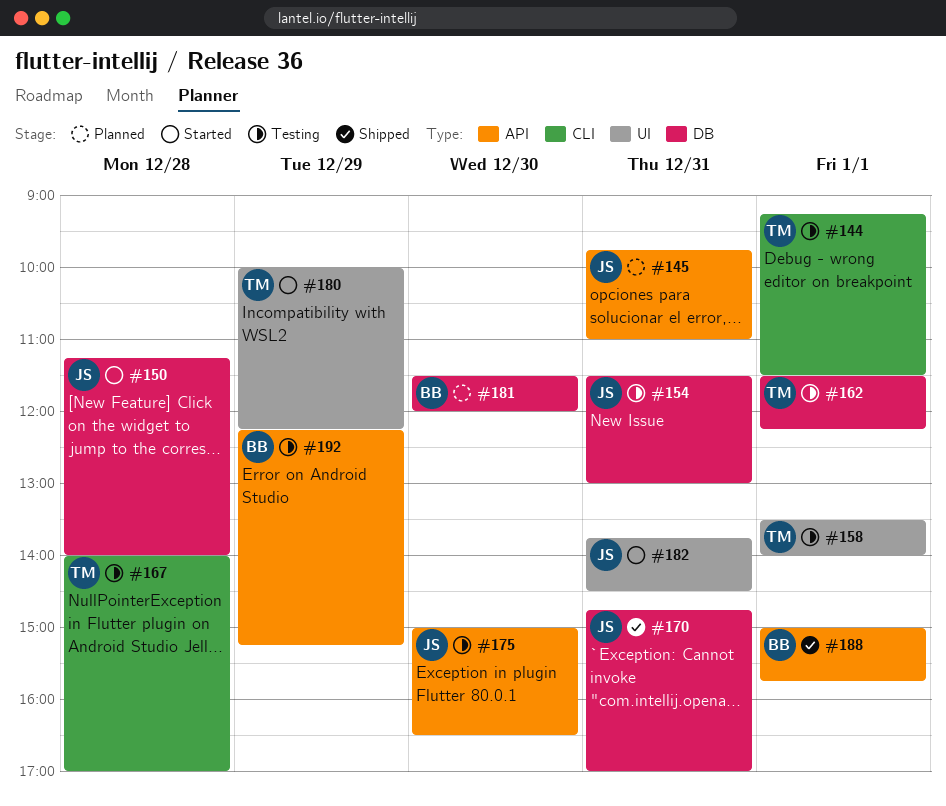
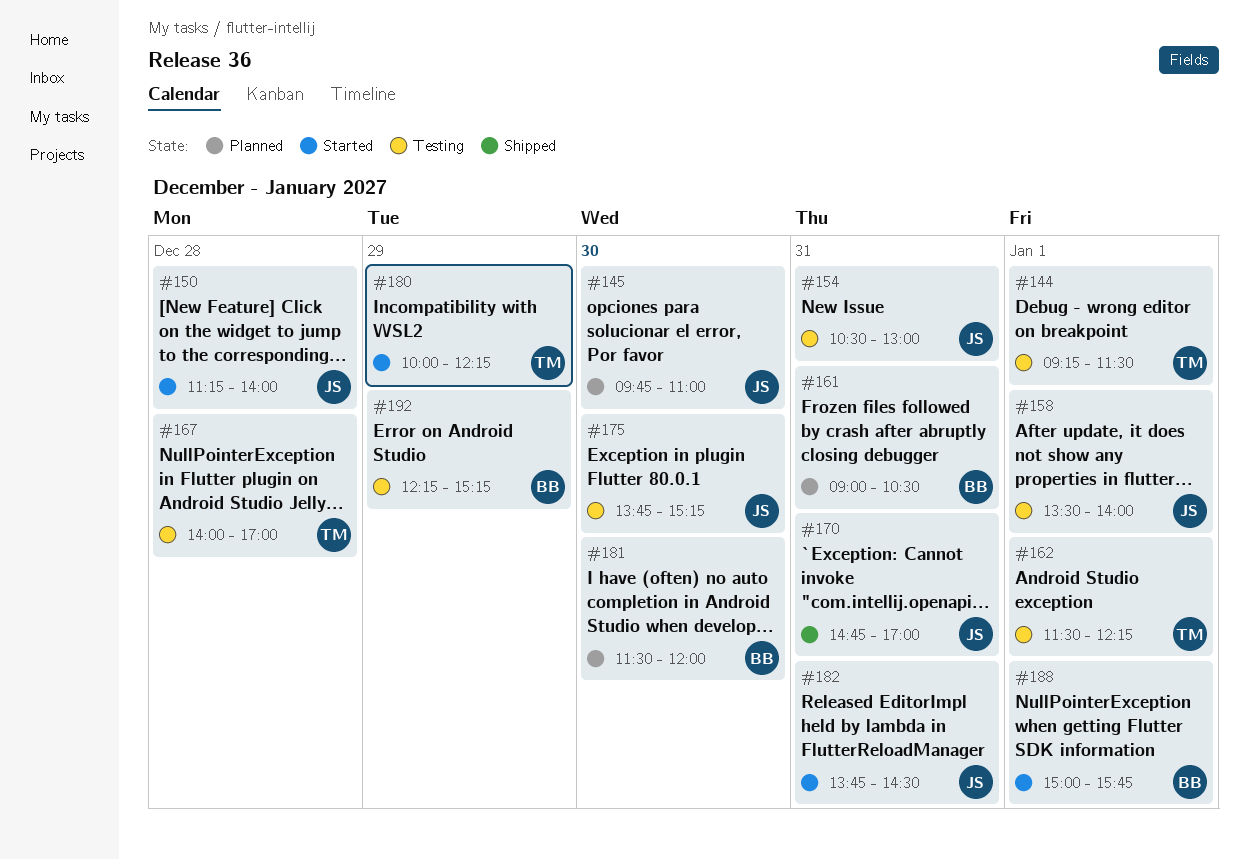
#145, day: Dec 31 -> Dec 30
#154, begins: 11:30 -> 10:30
#158, owner: TM -> JS
#161: none -> present
#175, begins: 15:00 -> 13:45
#175, ends: 16:30 -> 15:15
#188, status: Shipped -> Started

